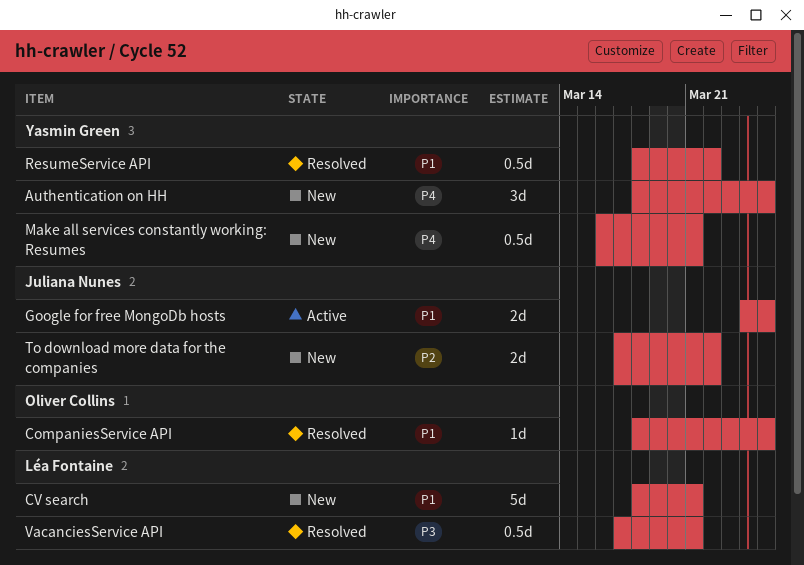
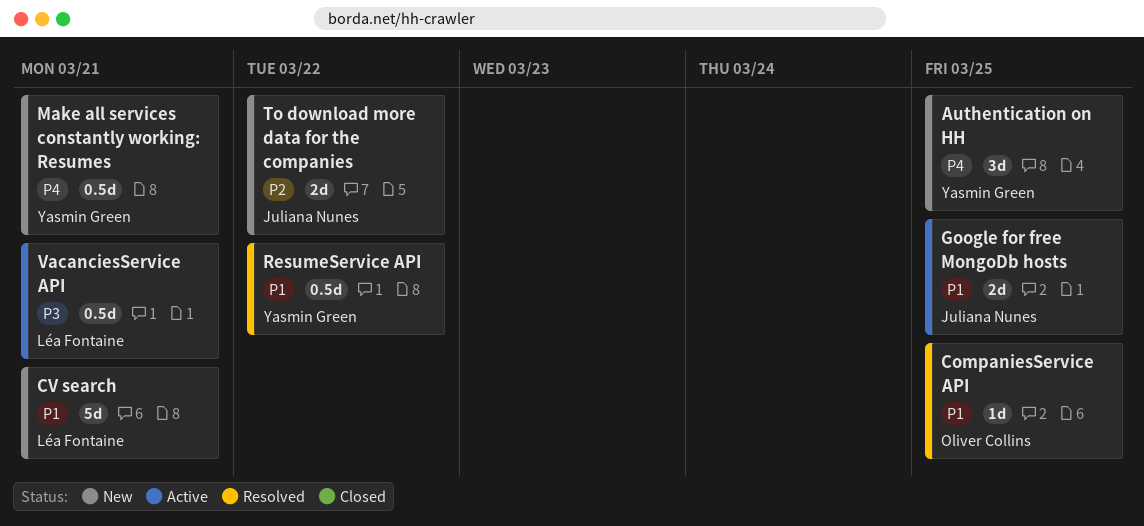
VacanciesService API, status: Resolved -> Active

